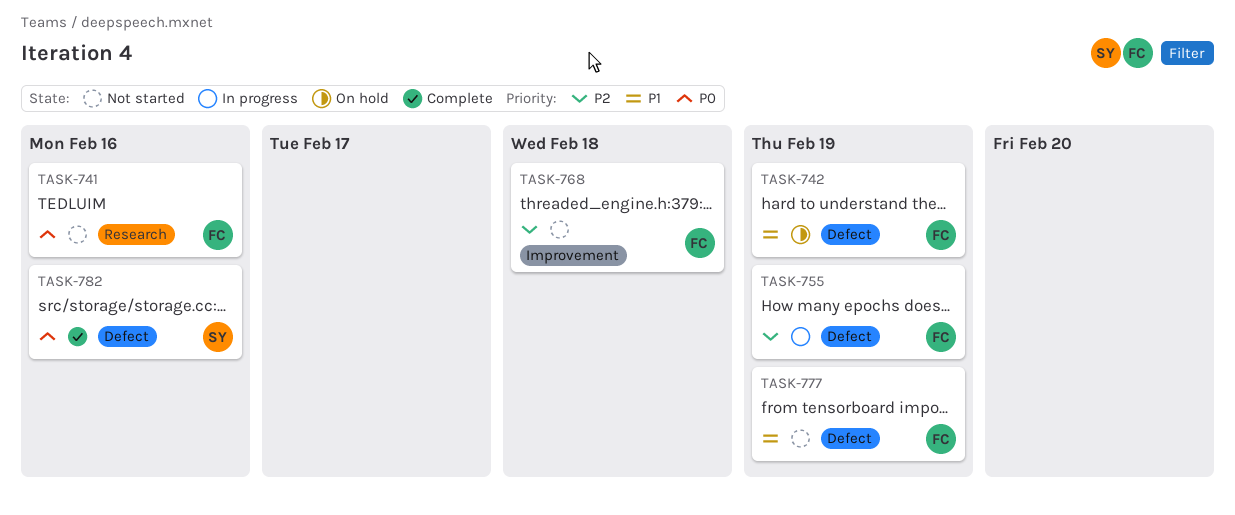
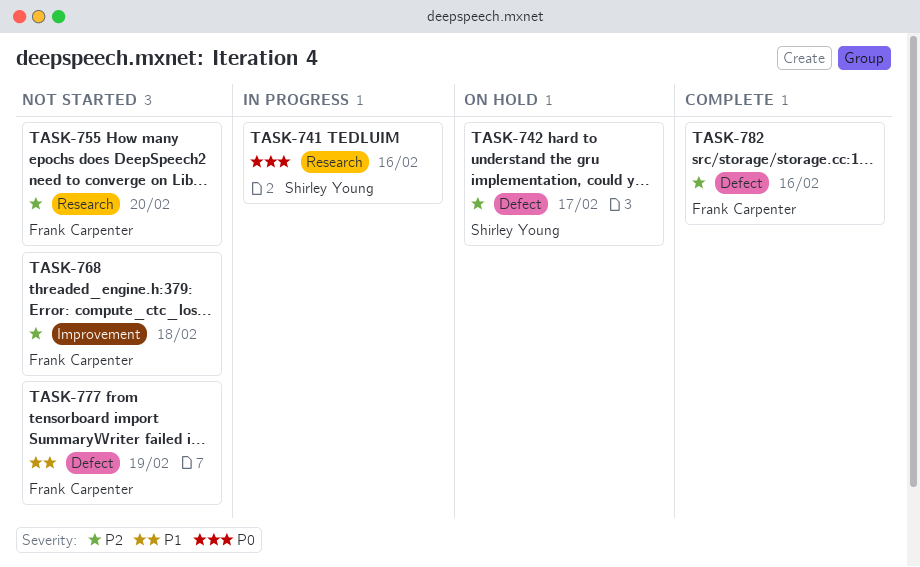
TASK-741, status: Not started -> In progress
TASK-741, owner: Frank Carpenter -> Shirley Young
TASK-742, owner: Frank Carpenter -> Shirley Young
TASK-742, priority: P1 -> P2
TASK-742, due: Feb 19 -> Feb 17
TASK-755, status: In progress -> Not started
TASK-755, label: Defect -> Research
TASK-755, due: Feb 19 -> Feb 20
TASK-782, owner: Shirley Young -> Frank Carpenter
TASK-782, priority: P0 -> P2

